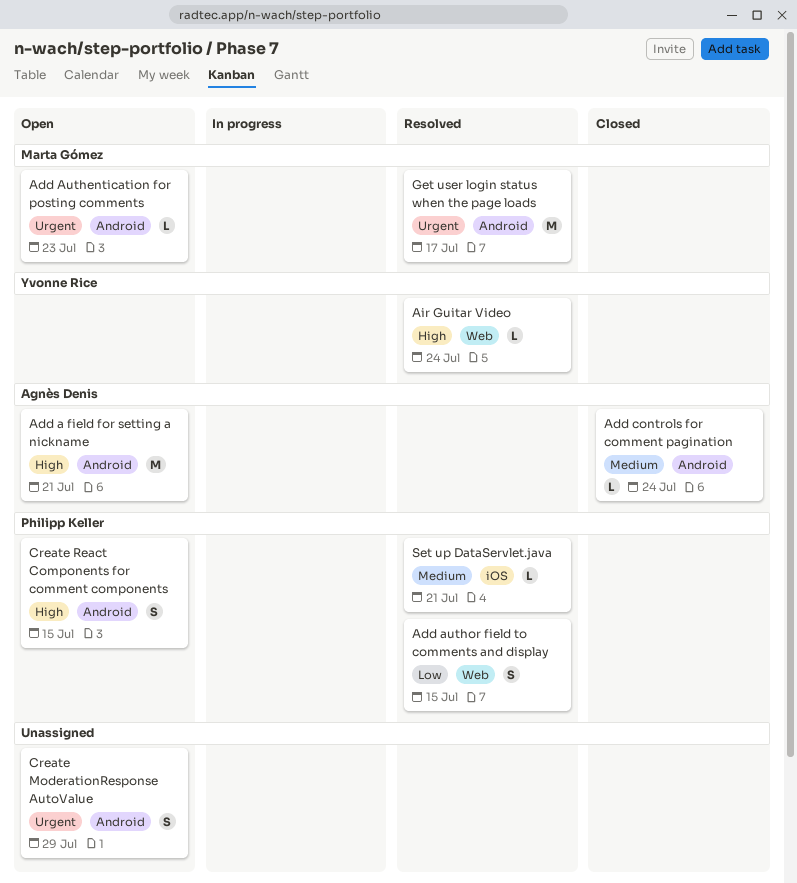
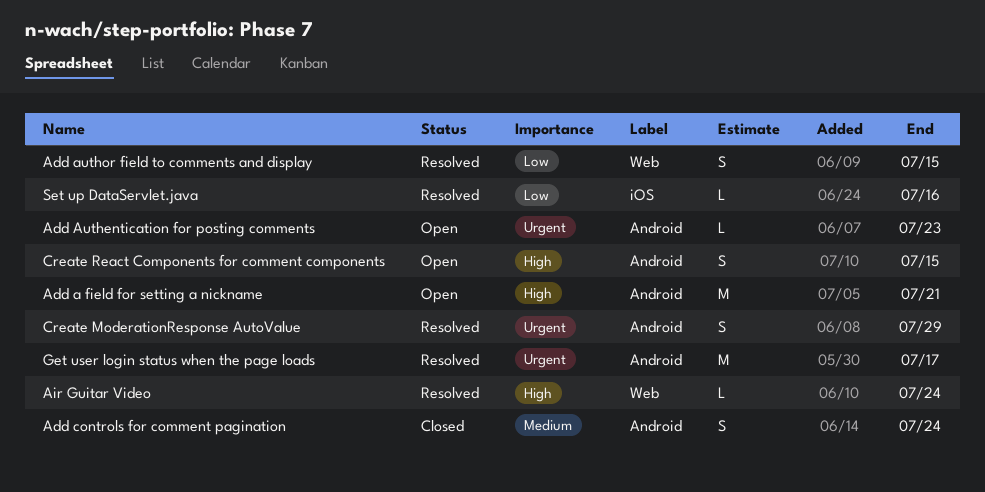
Add controls for comment pagination, estimate: L -> S
Create ModerationResponse AutoValue, status: Open -> Resolved
Set up DataServlet.java, priority: Medium -> Low
Set up DataServlet.java, due: Jul 21 -> Jul 16

